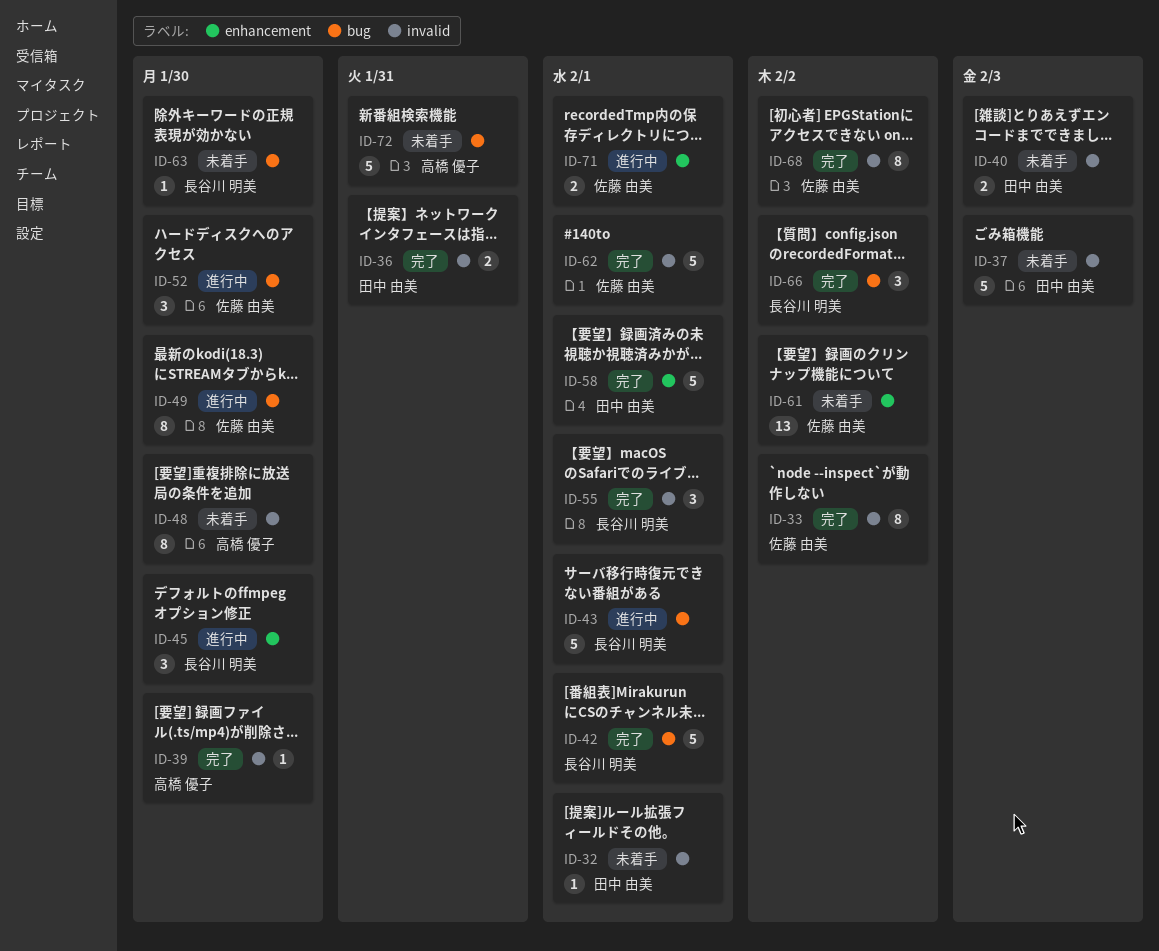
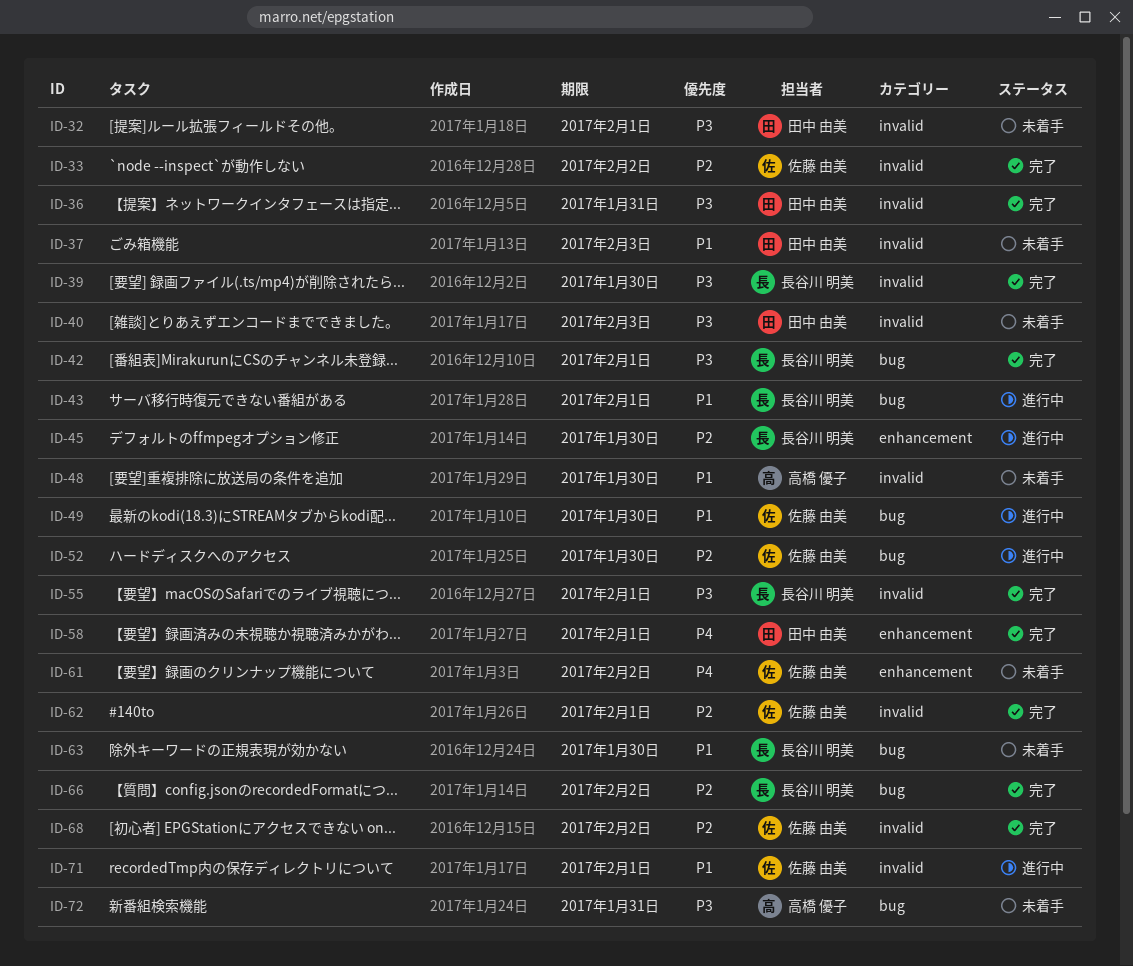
ID-39, owner: 高橋 優子 -> 長谷川 明美
ID-71, label: enhancement -> invalid

